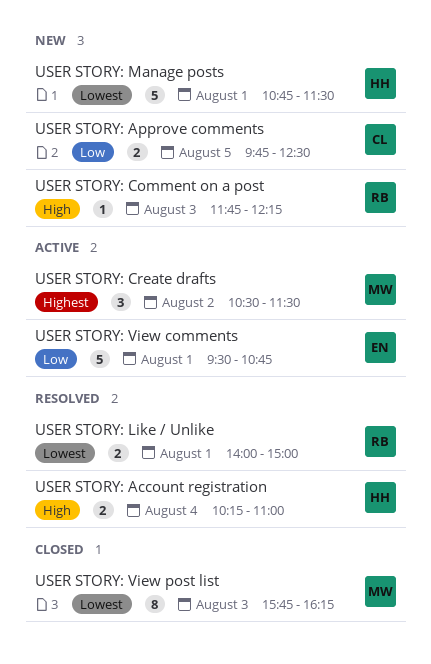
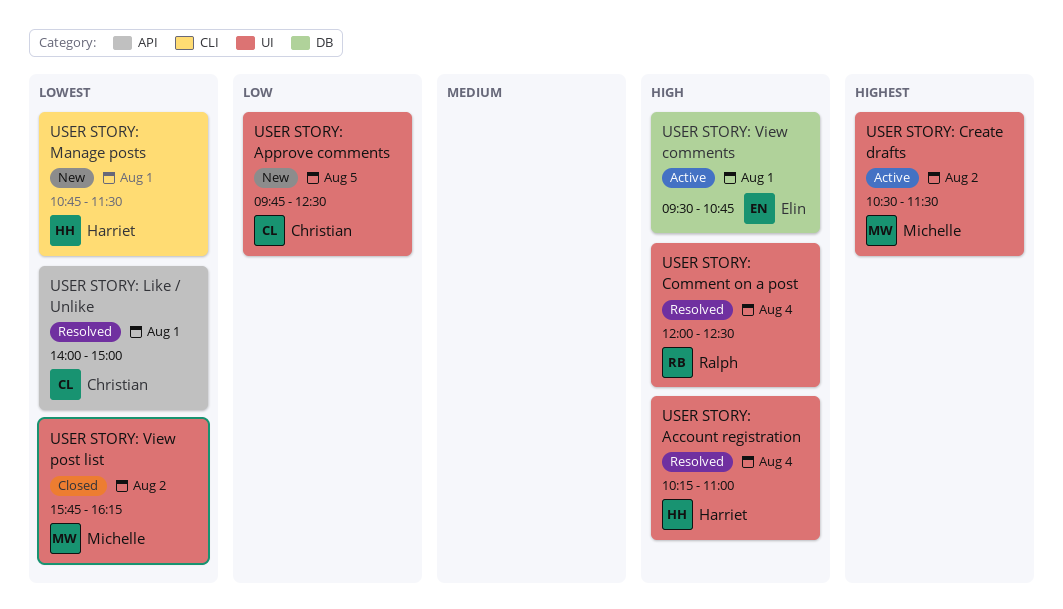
USER STORY: Comment on a post, status: New -> Resolved
USER STORY: Comment on a post, day: Aug 3 -> Aug 4
USER STORY: Comment on a post, begins: 11:45 -> 12:00
USER STORY: Comment on a post, ends: 12:15 -> 12:30
USER STORY: Like / Unlike, owner: Ralph -> Christian
USER STORY: View comments, priority: Low -> High
USER STORY: View post list, day: Aug 3 -> Aug 2

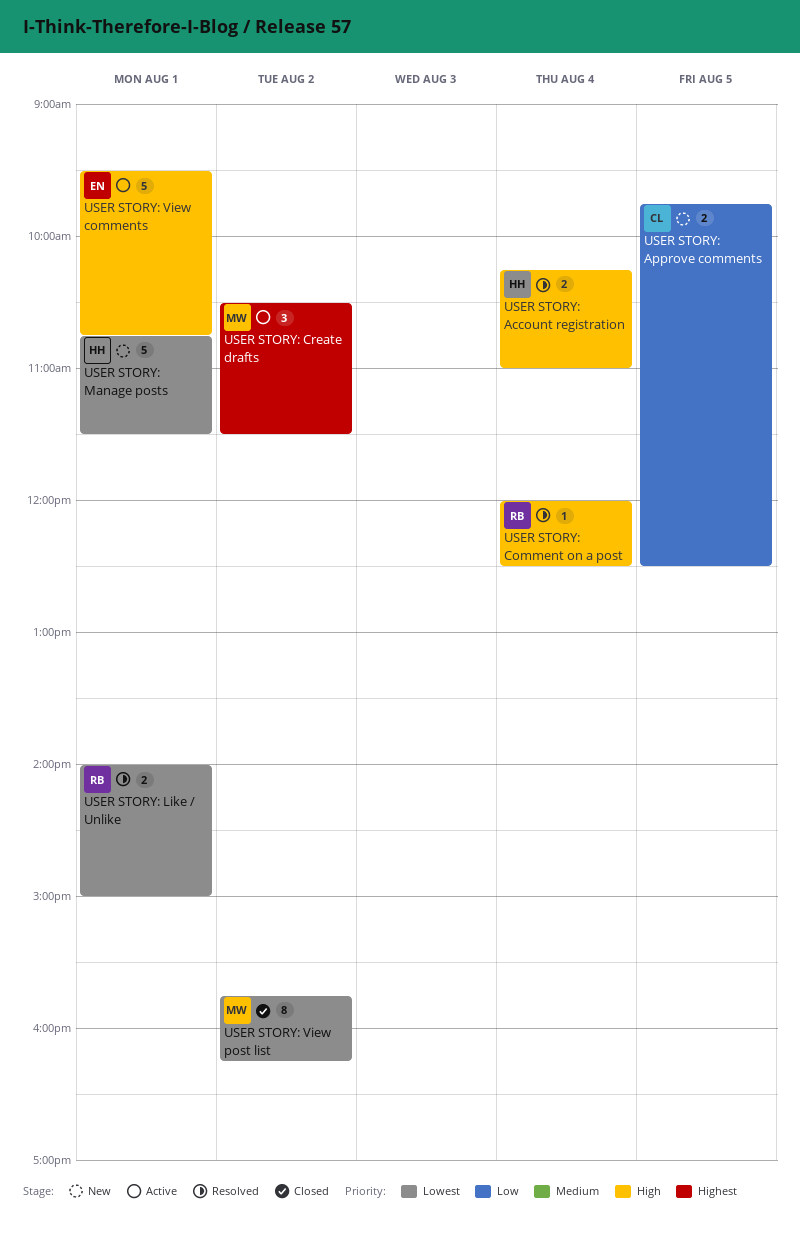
USER STORY: Like / Unlike, owner: Christian -> Ralph

